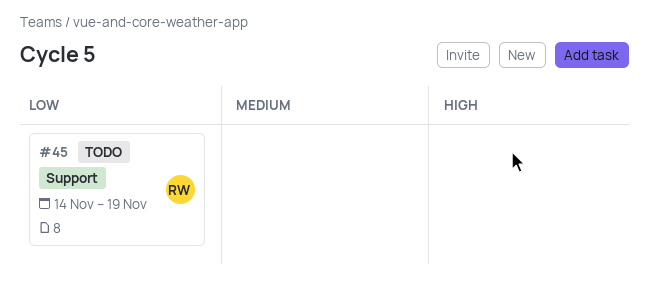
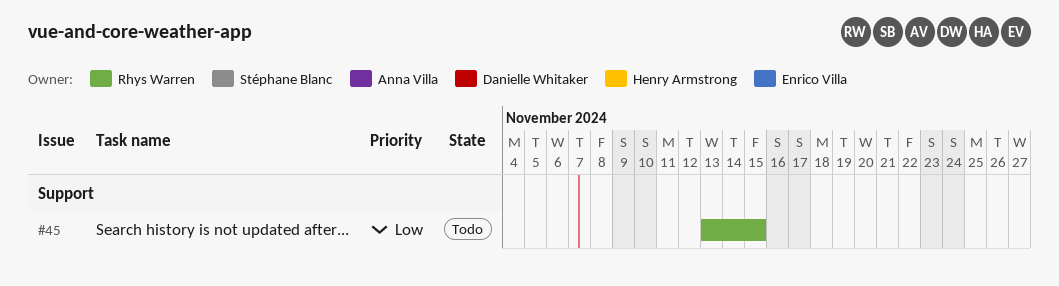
#45, start: Nov 14 -> Nov 13
#45, due: Nov 19 -> Nov 15

